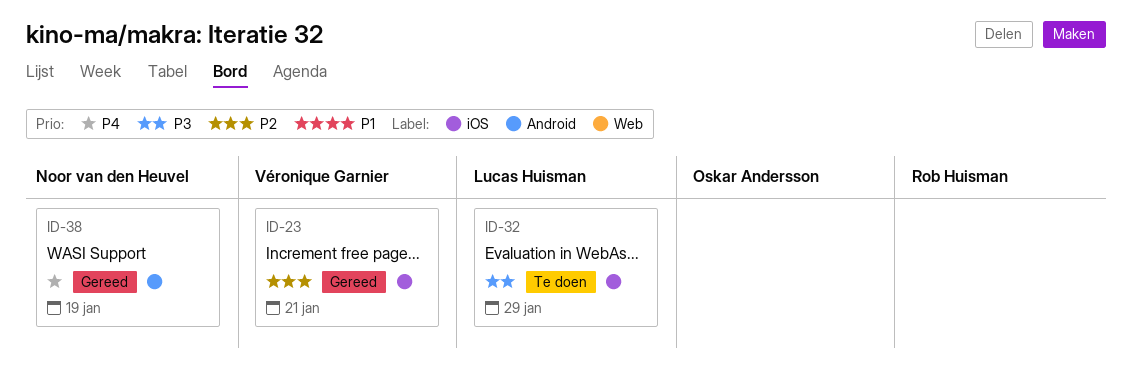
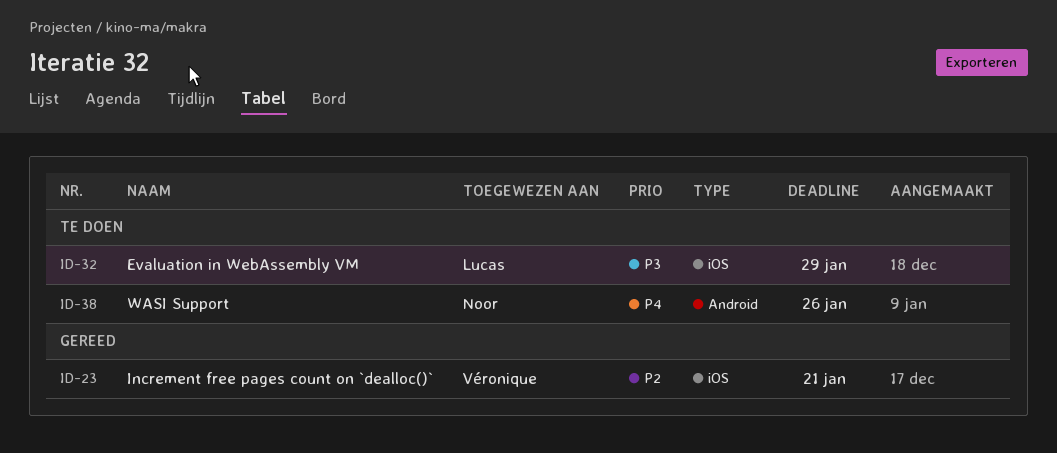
ID-38, status: Gereed -> Te doen
ID-38, due: Jan 19 -> Jan 26

